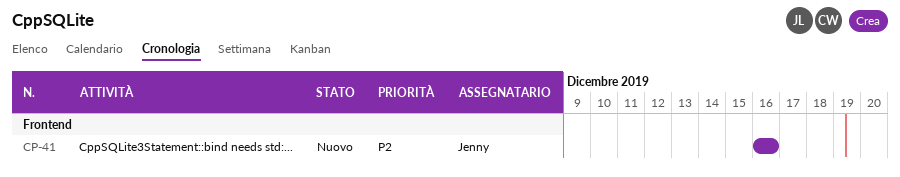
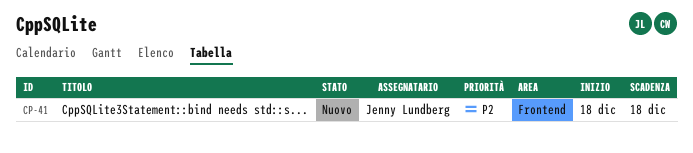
CP-41, start: Dec 16 -> Dec 18
CP-41, due: Dec 16 -> Dec 18

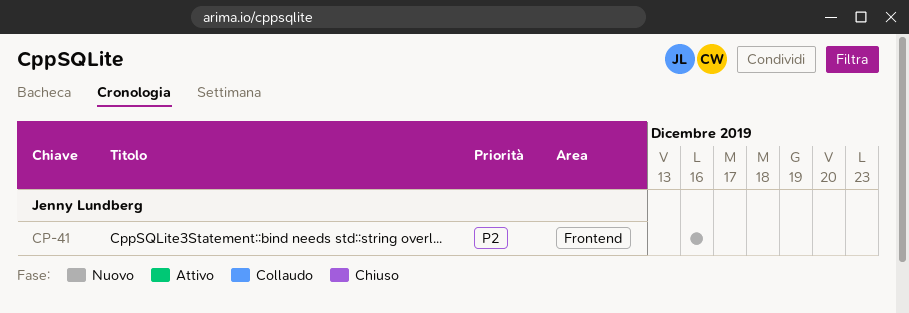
CP-41, start: Dec 18 -> Dec 16
CP-41, due: Dec 18 -> Dec 16

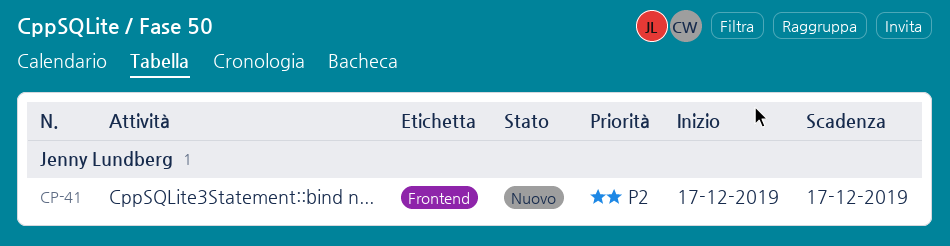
CP-41, start: Dec 16 -> Dec 17
CP-41, due: Dec 16 -> Dec 17

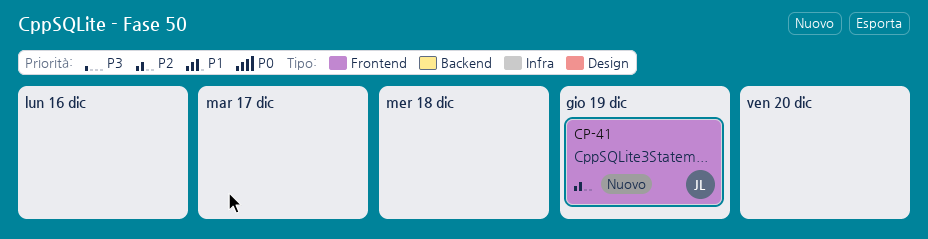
CP-41, due: Dec 17 -> Dec 19

